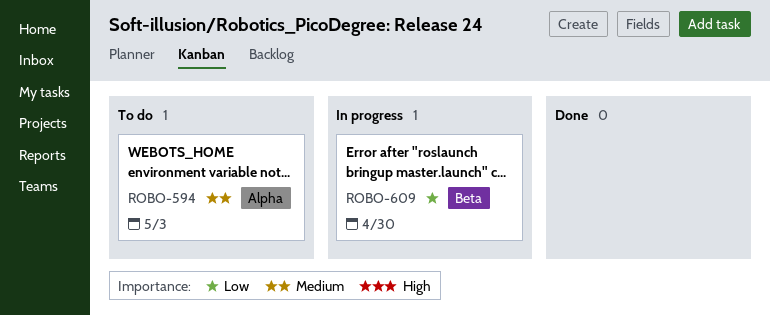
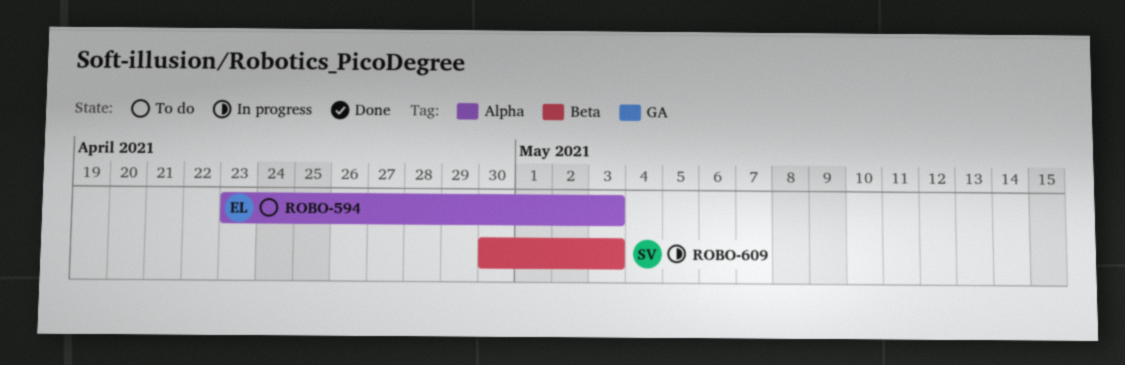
ROBO-609, due: Apr 30 -> May 3

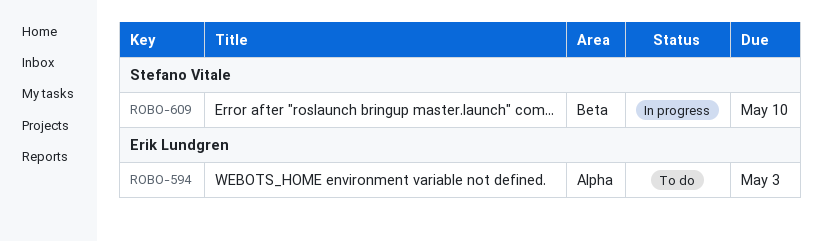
ROBO-609, due: May 3 -> May 10

